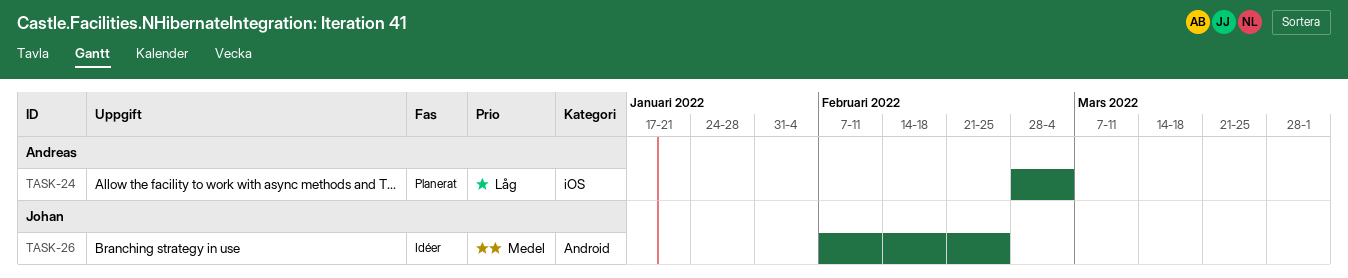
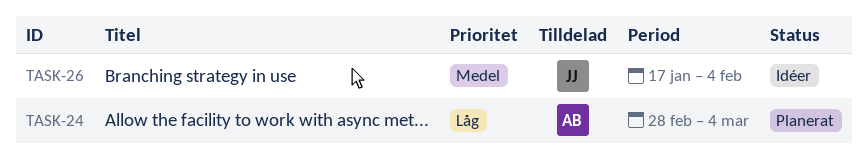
TASK-26, start: Feb 7 -> Jan 17
TASK-26, due: Feb 25 -> Feb 4

